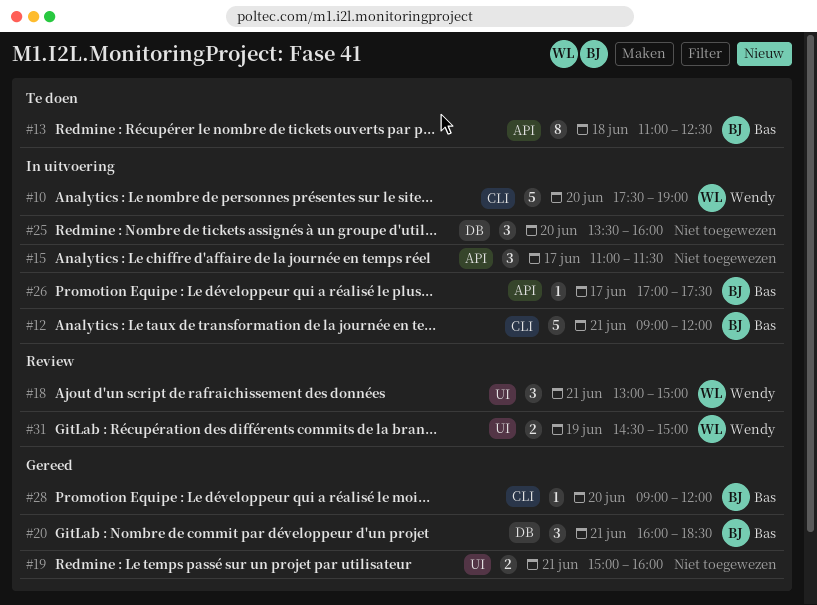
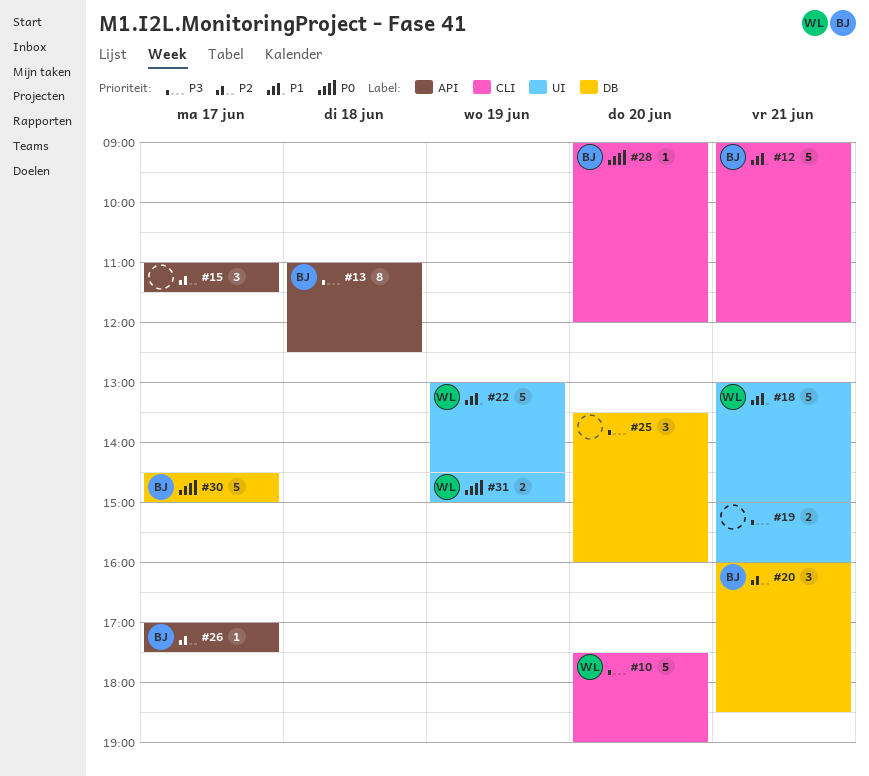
#18, estimate: 3 -> 5
#22: none -> present
#30: none -> present

